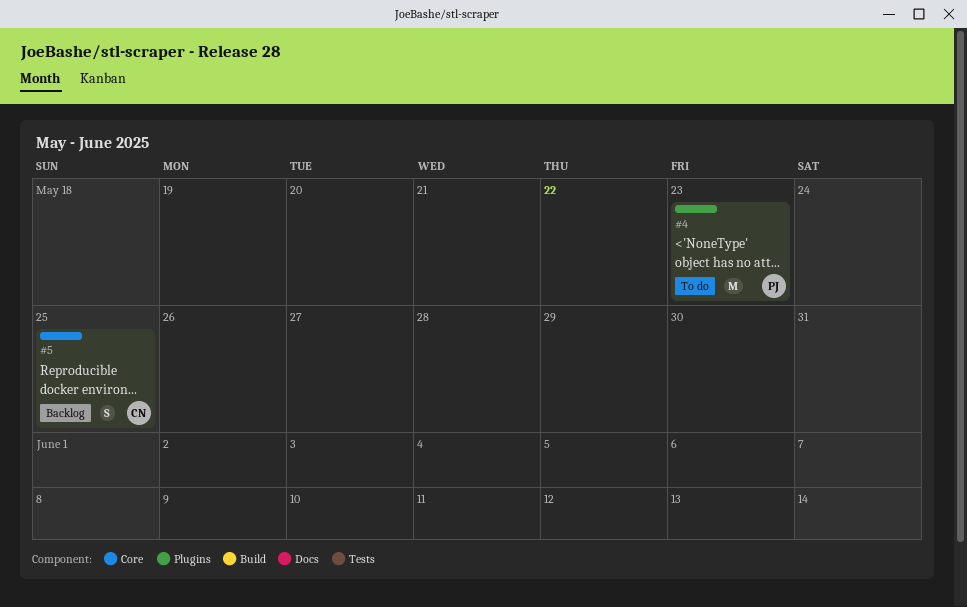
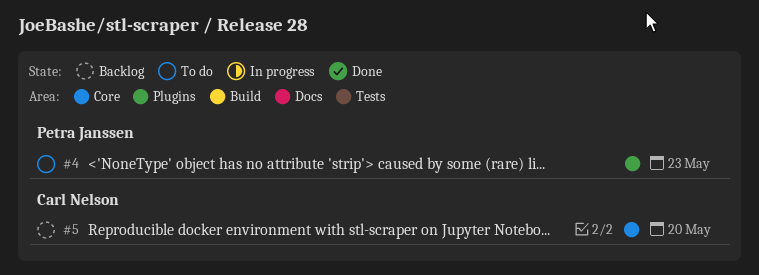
#5, due: May 25 -> May 20

